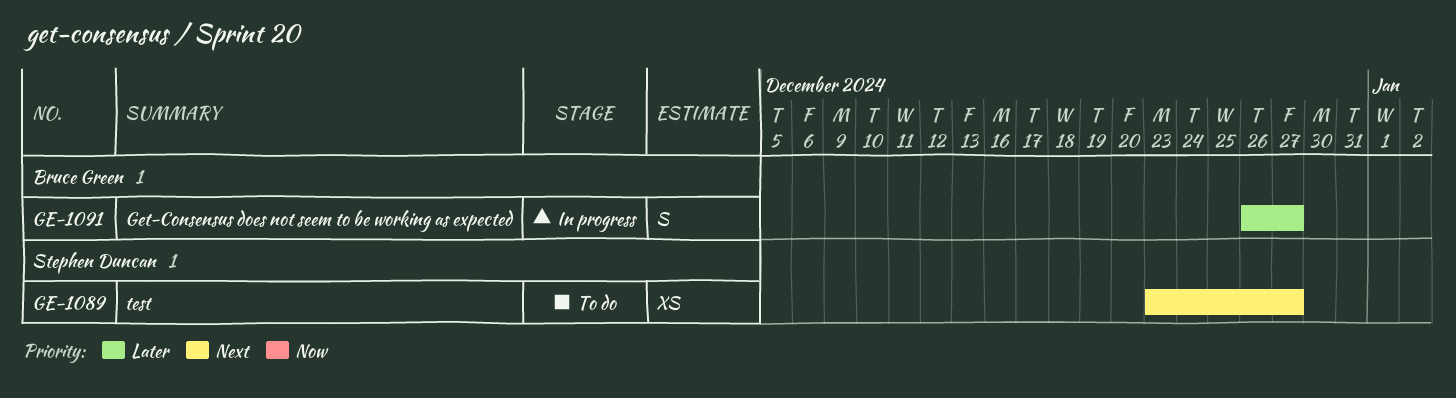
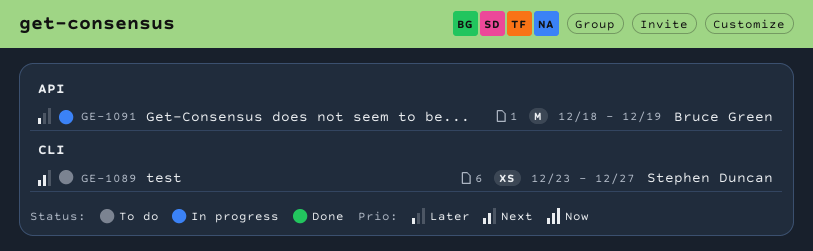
GE-1091, estimate: S -> M
GE-1091, start: Dec 26 -> Dec 18
GE-1091, due: Dec 27 -> Dec 19

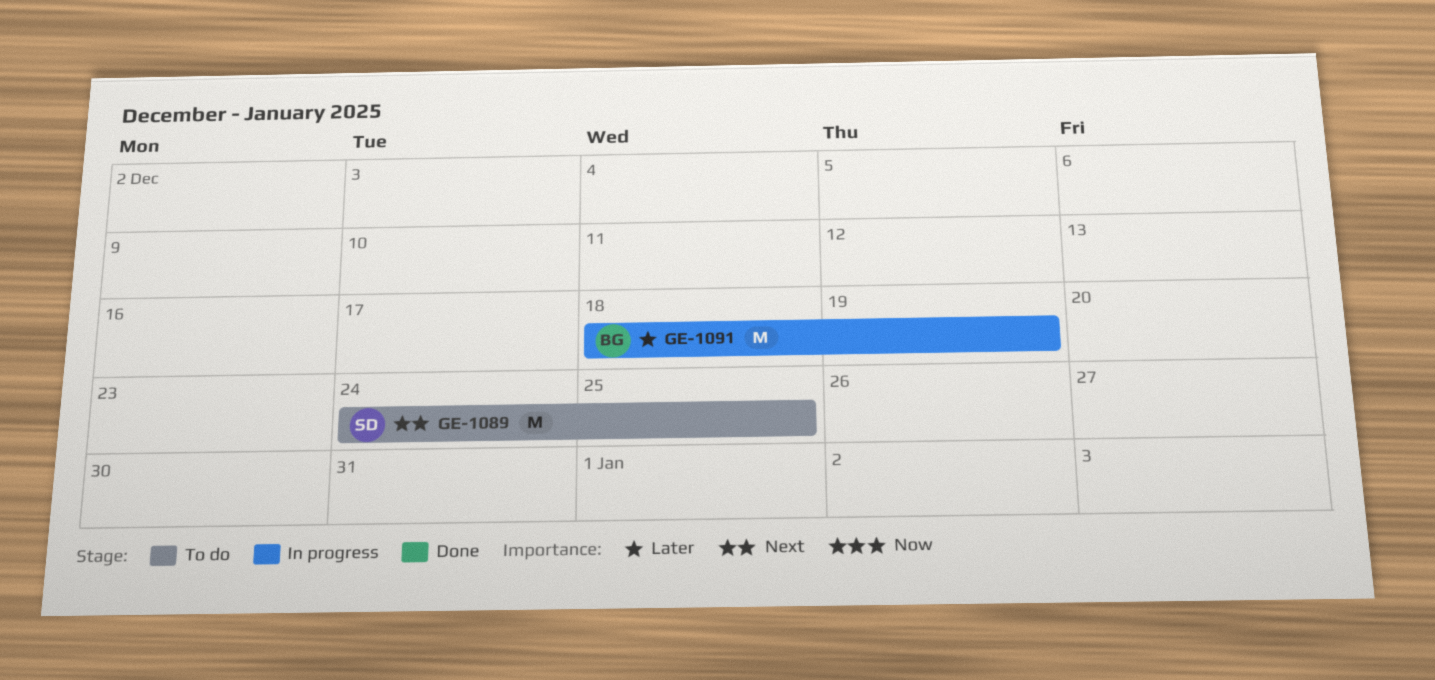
GE-1089, estimate: XS -> M
GE-1089, start: Dec 23 -> Dec 24
GE-1089, due: Dec 27 -> Dec 25

